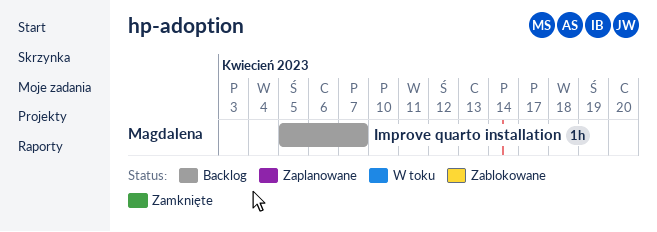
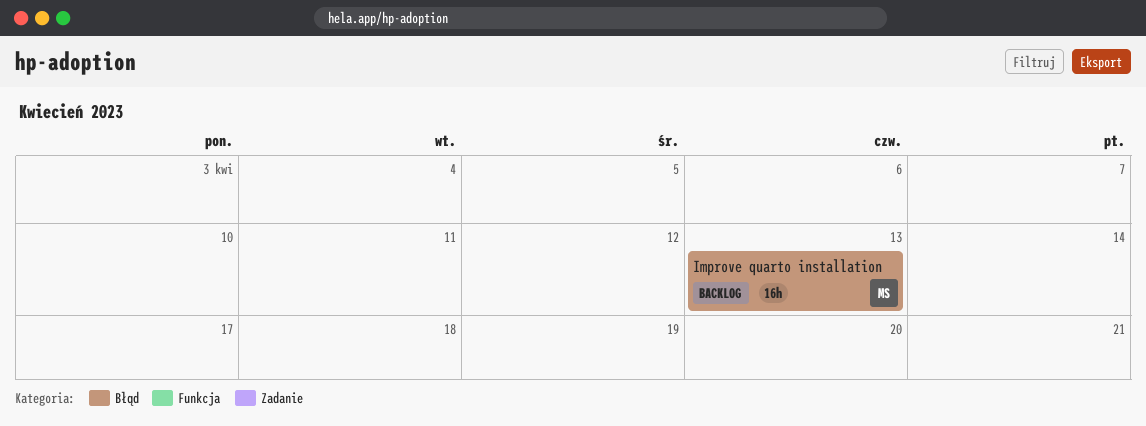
Improve quarto installation, estimate: 1h -> 16h
Improve quarto installation, due: Apr 7 -> Apr 13

